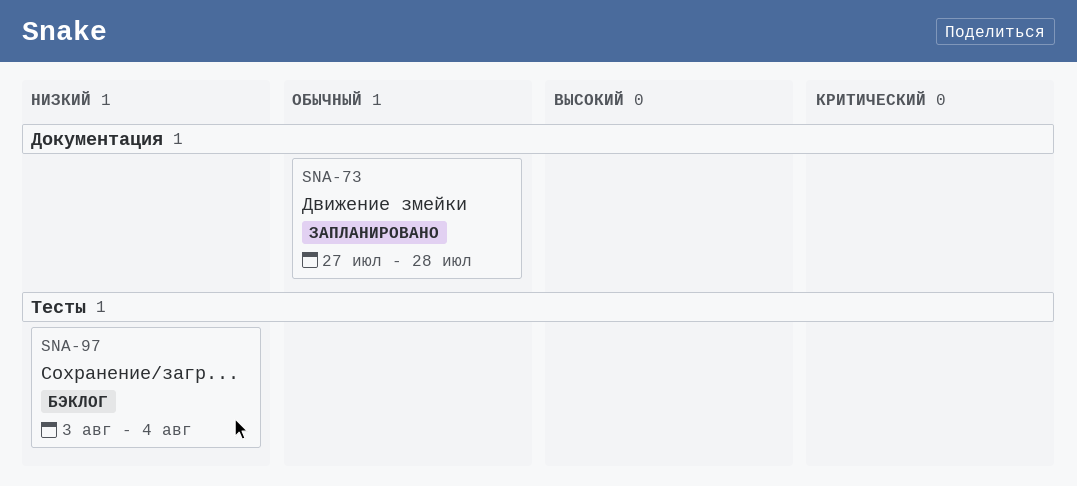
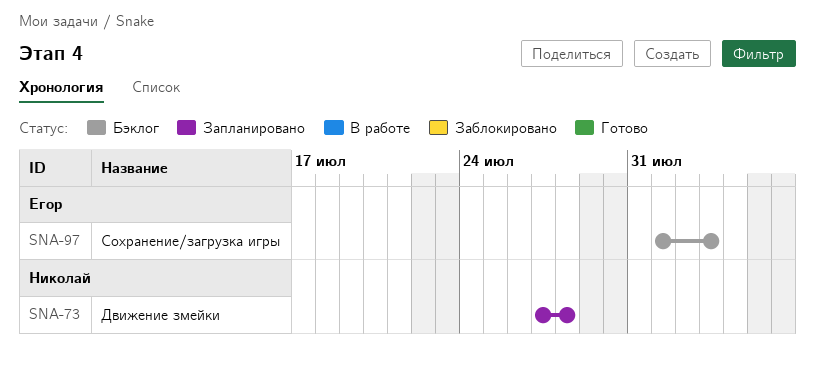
SNA-97, start: Aug 3 -> Aug 1
SNA-97, due: Aug 4 -> Aug 3

